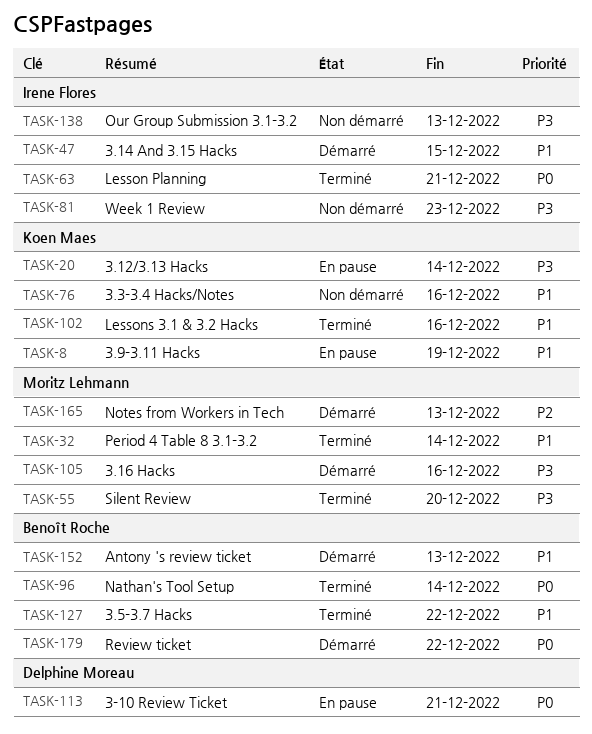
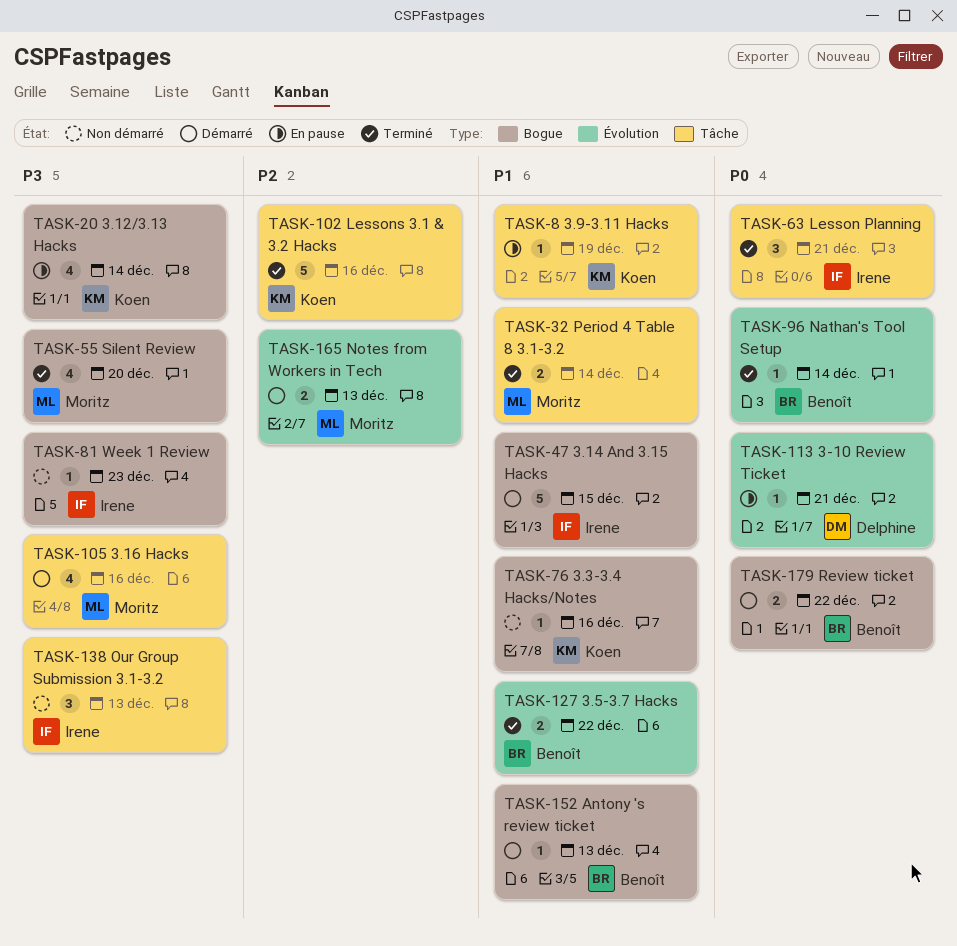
TASK-102, priority: P1 -> P2

